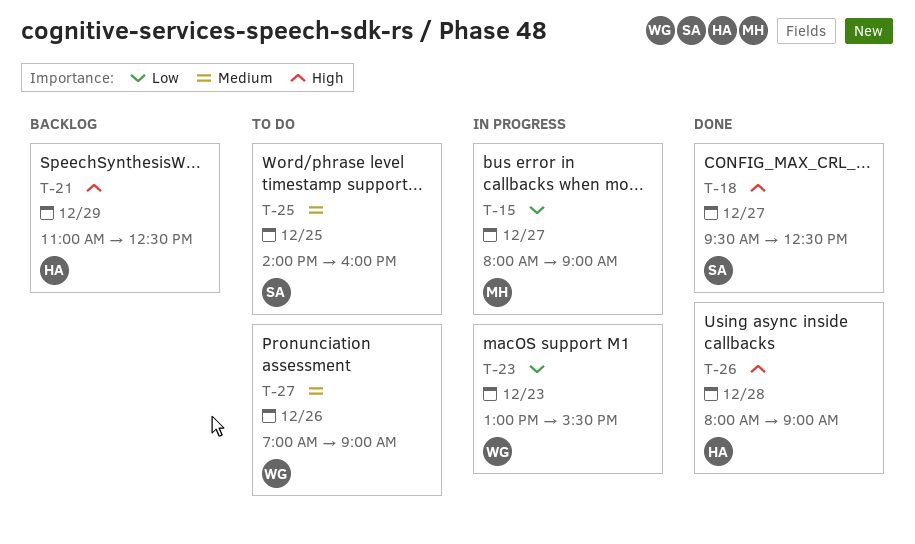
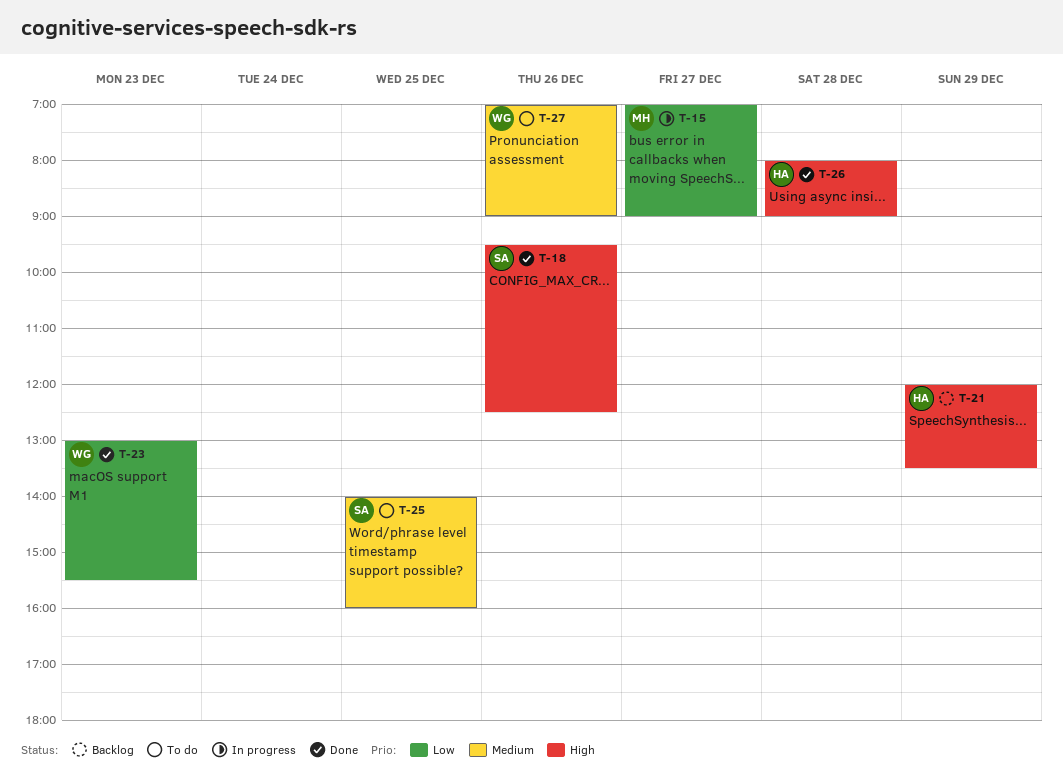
T-15, begins: 08:00 -> 07:00
T-18, day: Dec 27 -> Dec 26
T-21, begins: 11:00 -> 12:00
T-21, ends: 12:30 -> 13:30
T-23, status: In progress -> Done

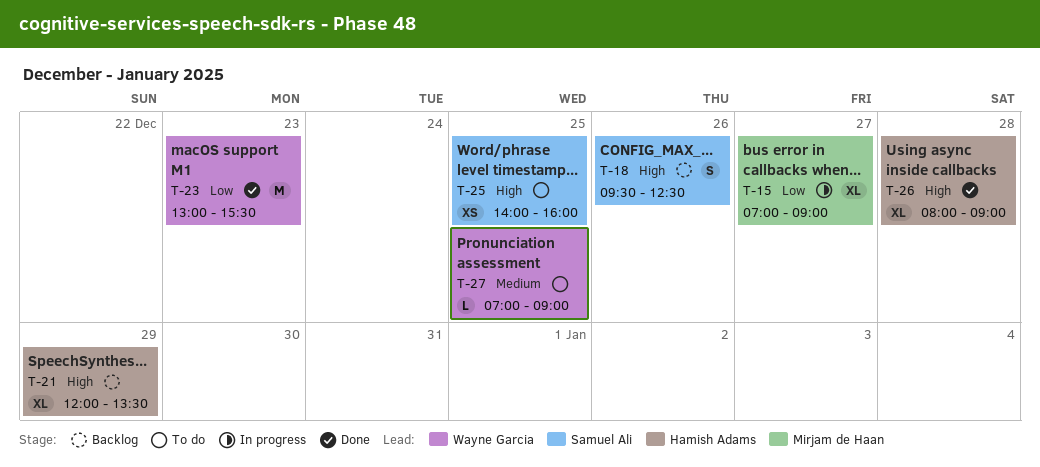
T-18, status: Done -> Backlog
T-25, priority: Medium -> High
T-27, day: Dec 26 -> Dec 25

